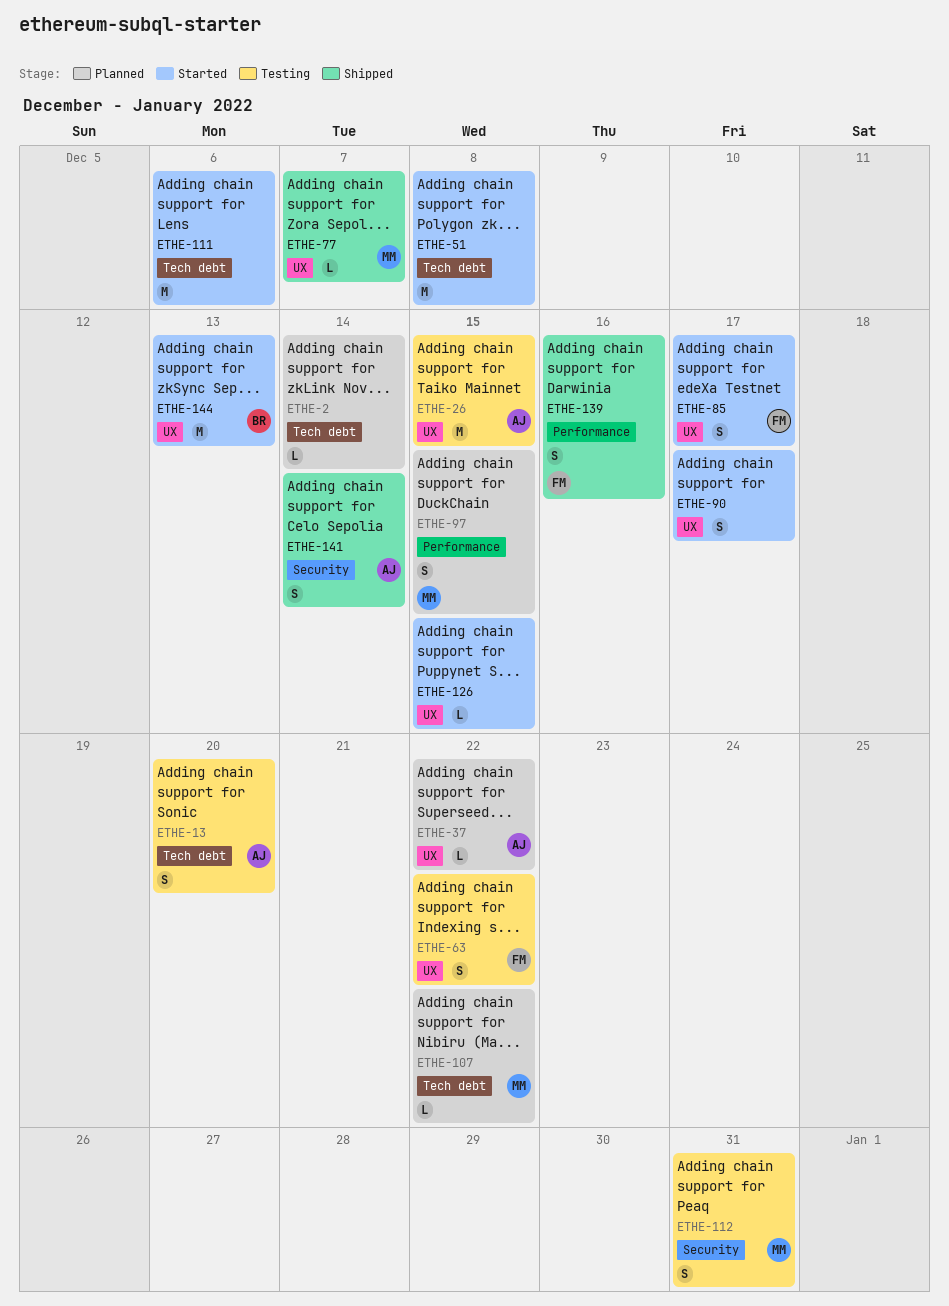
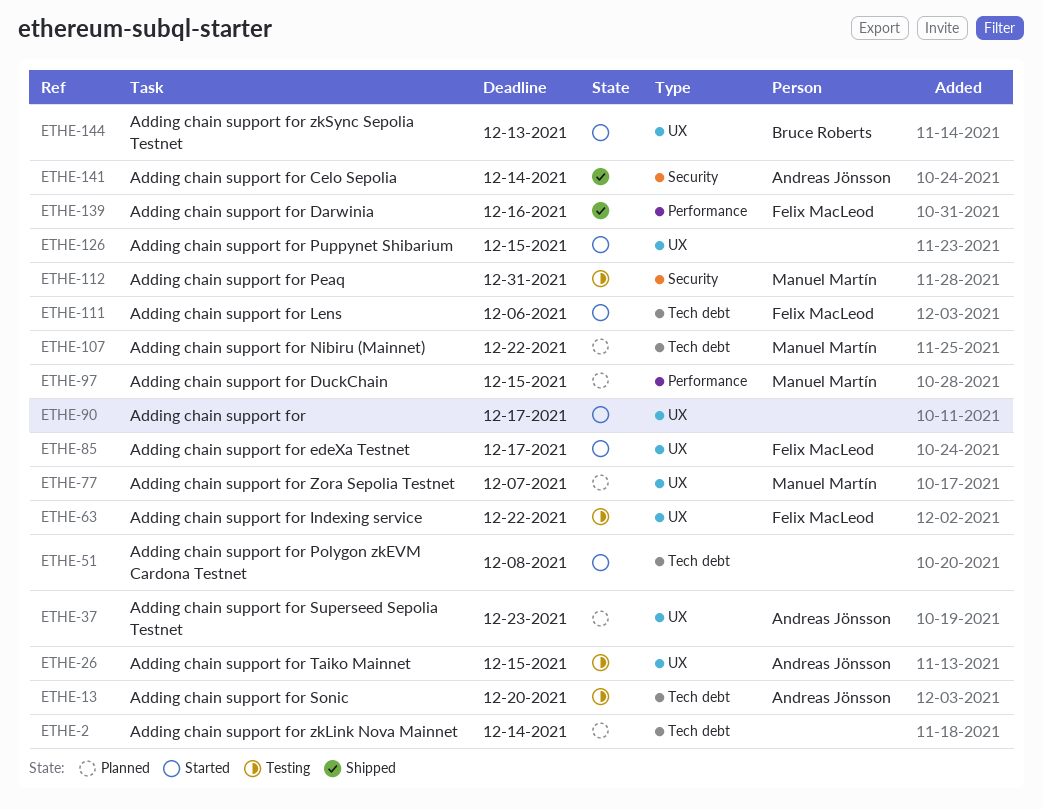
ETHE-37, due: Dec 22 -> Dec 23
ETHE-77, status: Shipped -> Planned
ETHE-111, owner: none -> Felix MacLeod

